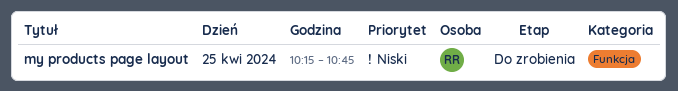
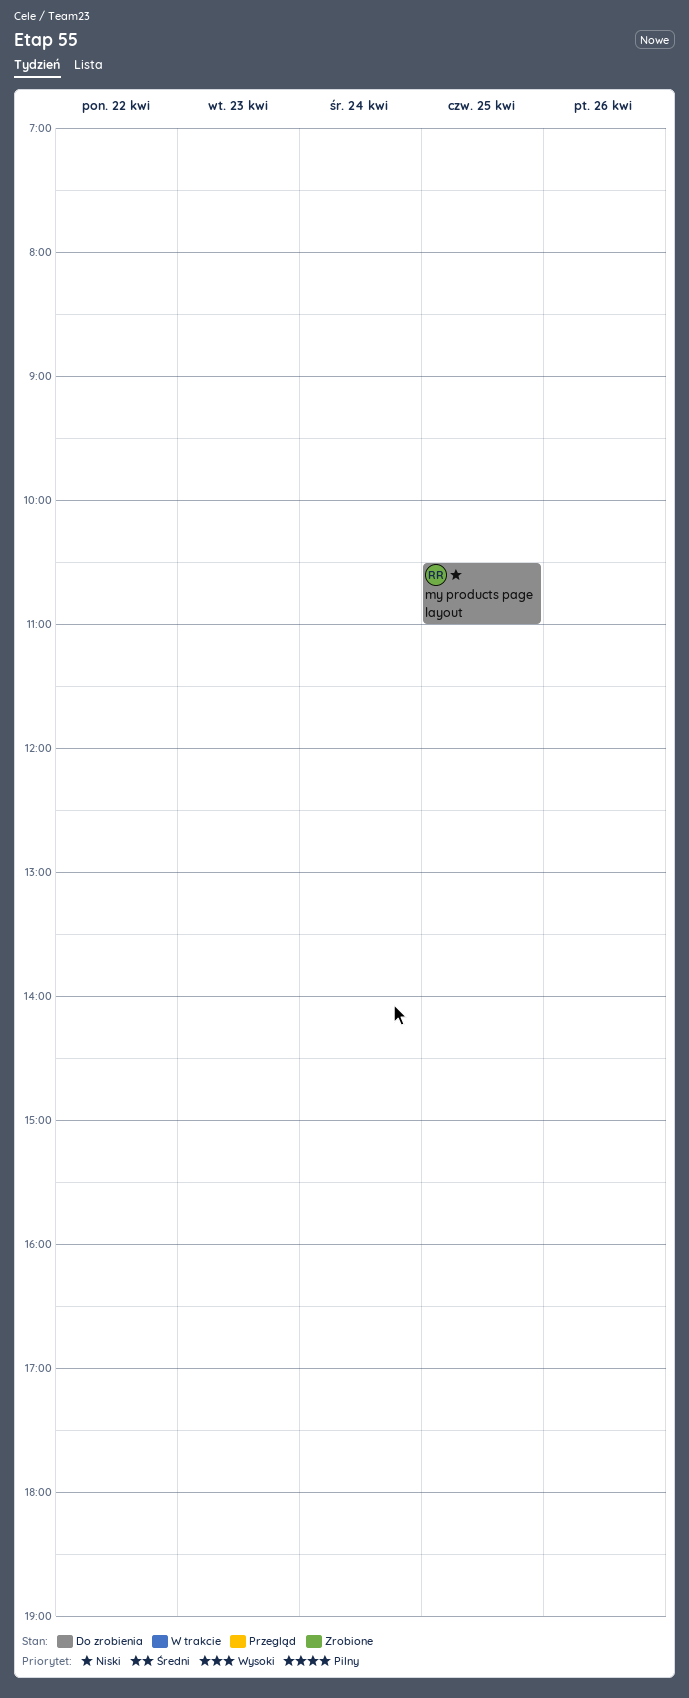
my products page layout, begins: 10:15 -> 10:30
my products page layout, ends: 10:45 -> 11:00

